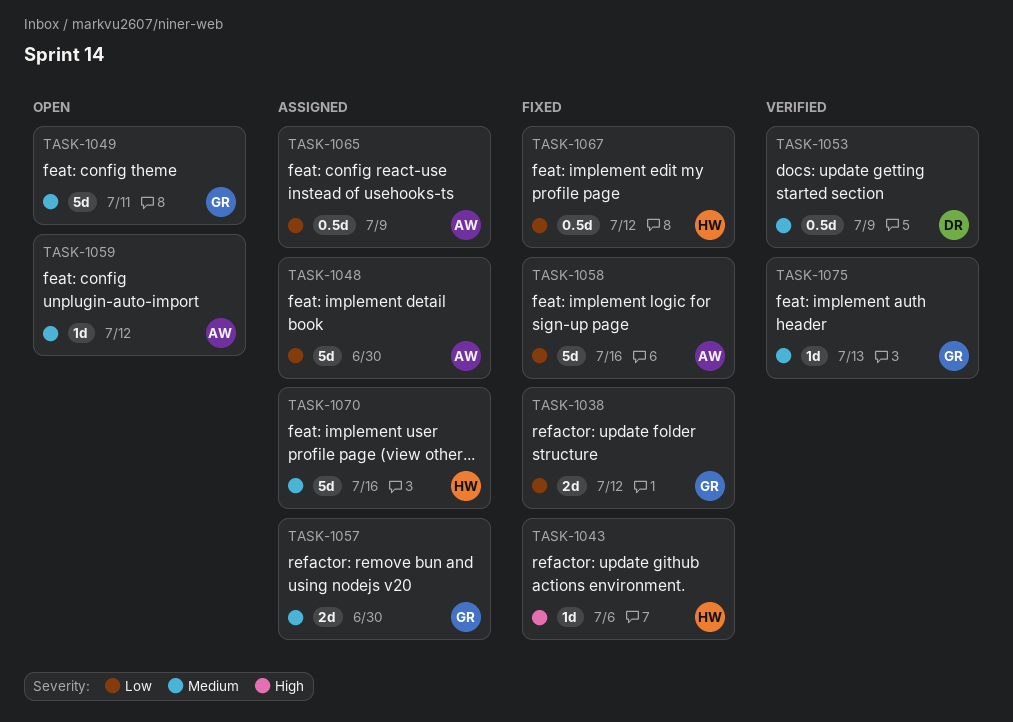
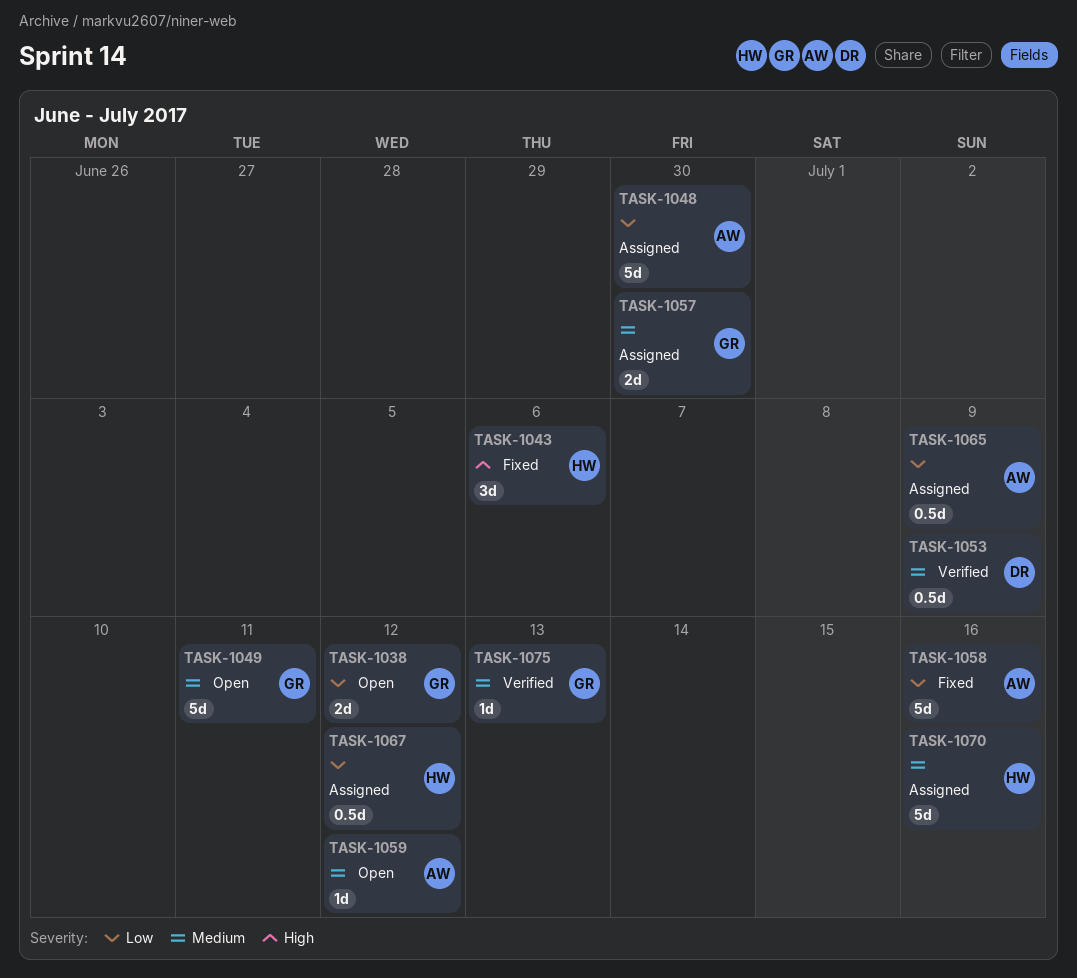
TASK-1038, status: Fixed -> Open
TASK-1043, estimate: 1d -> 3d
TASK-1067, status: Fixed -> Assigned

